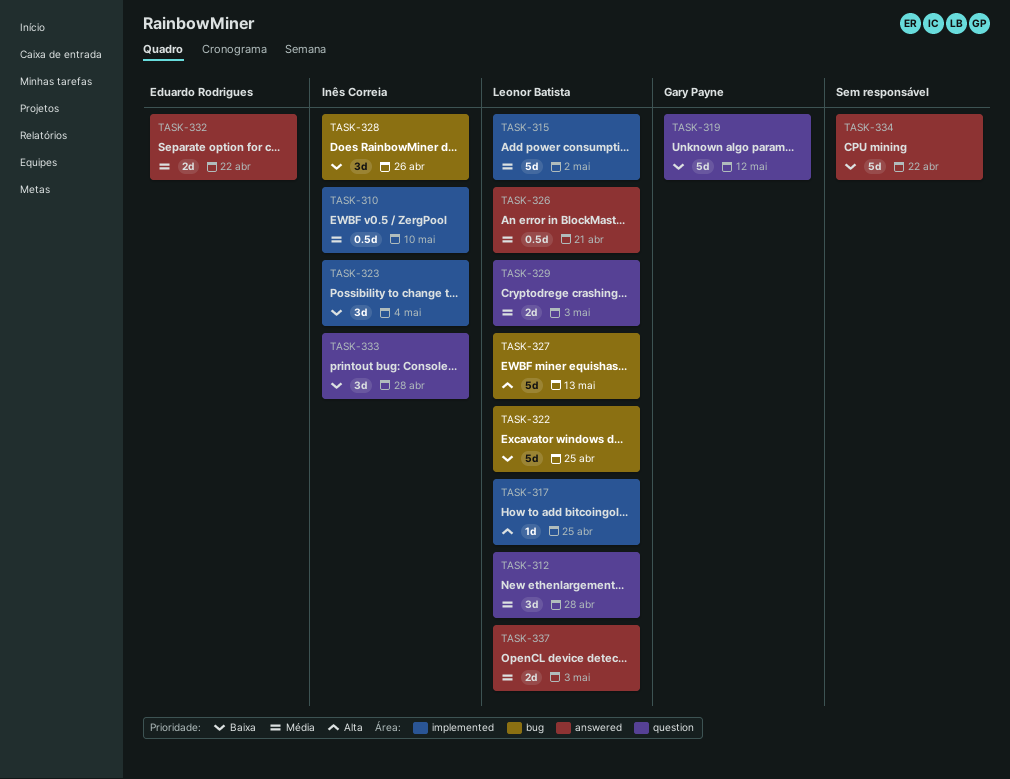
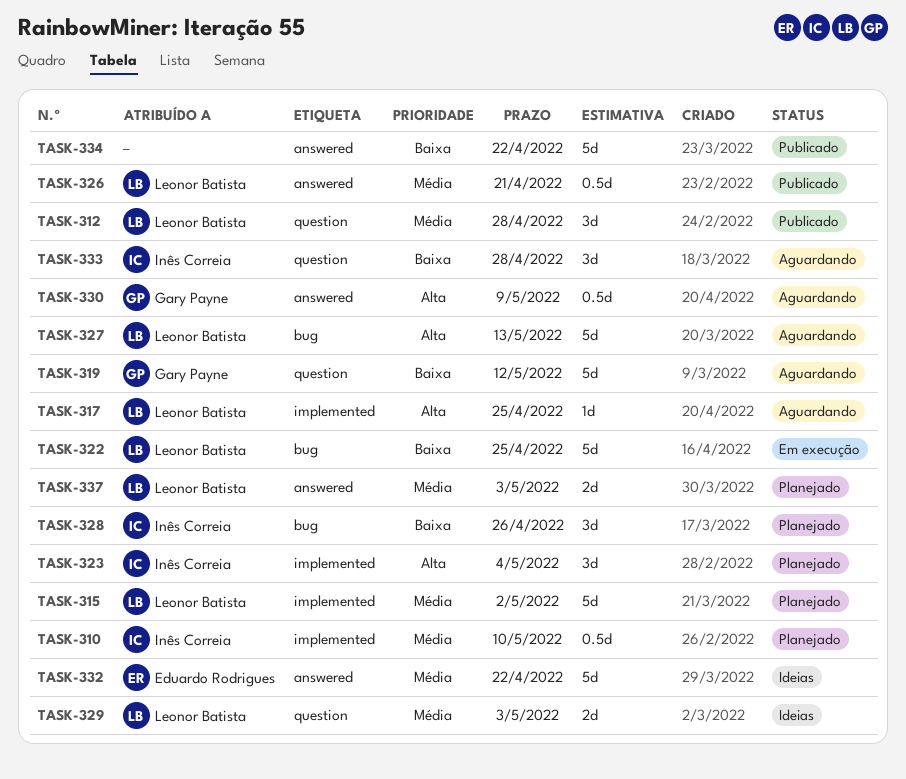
TASK-323, priority: Baixa -> Alta
TASK-330: none -> present
TASK-332, estimate: 2d -> 5d

